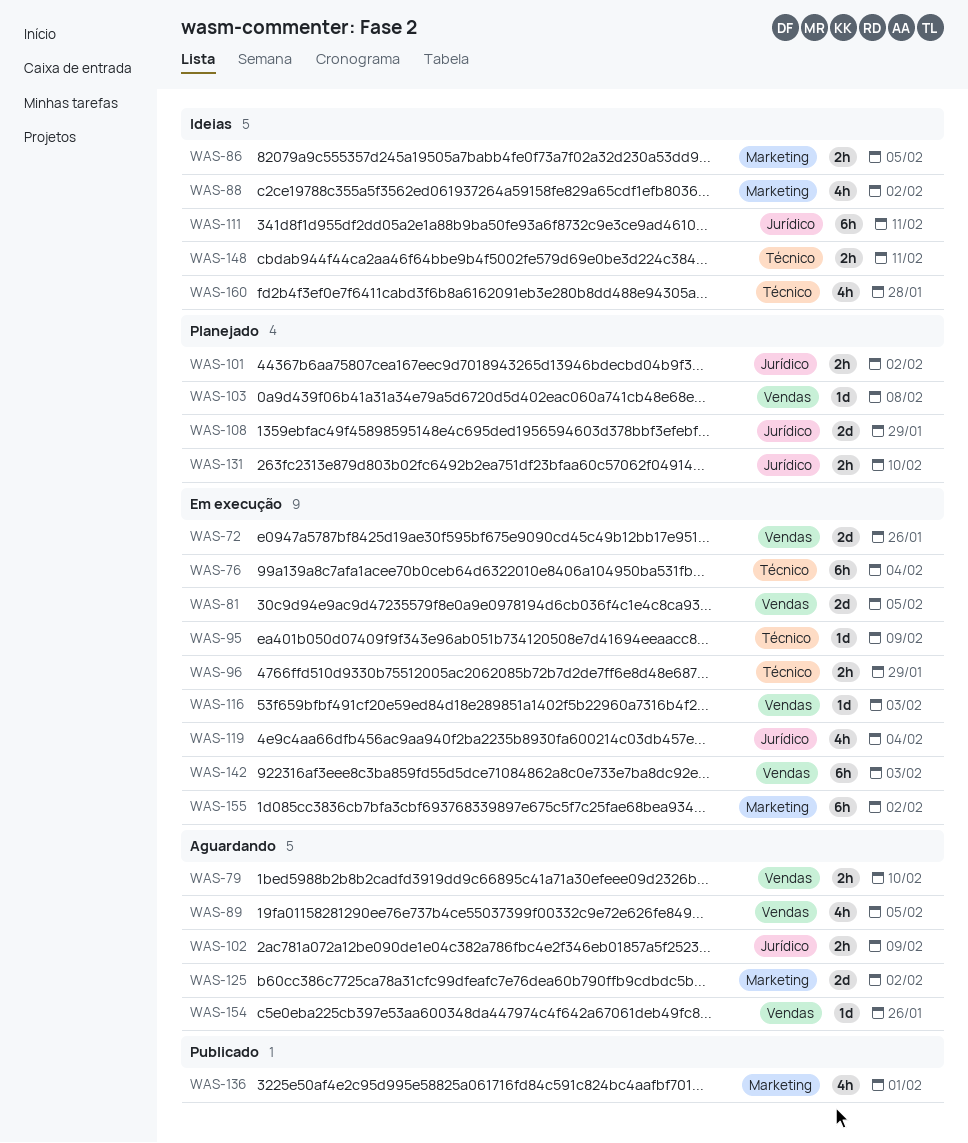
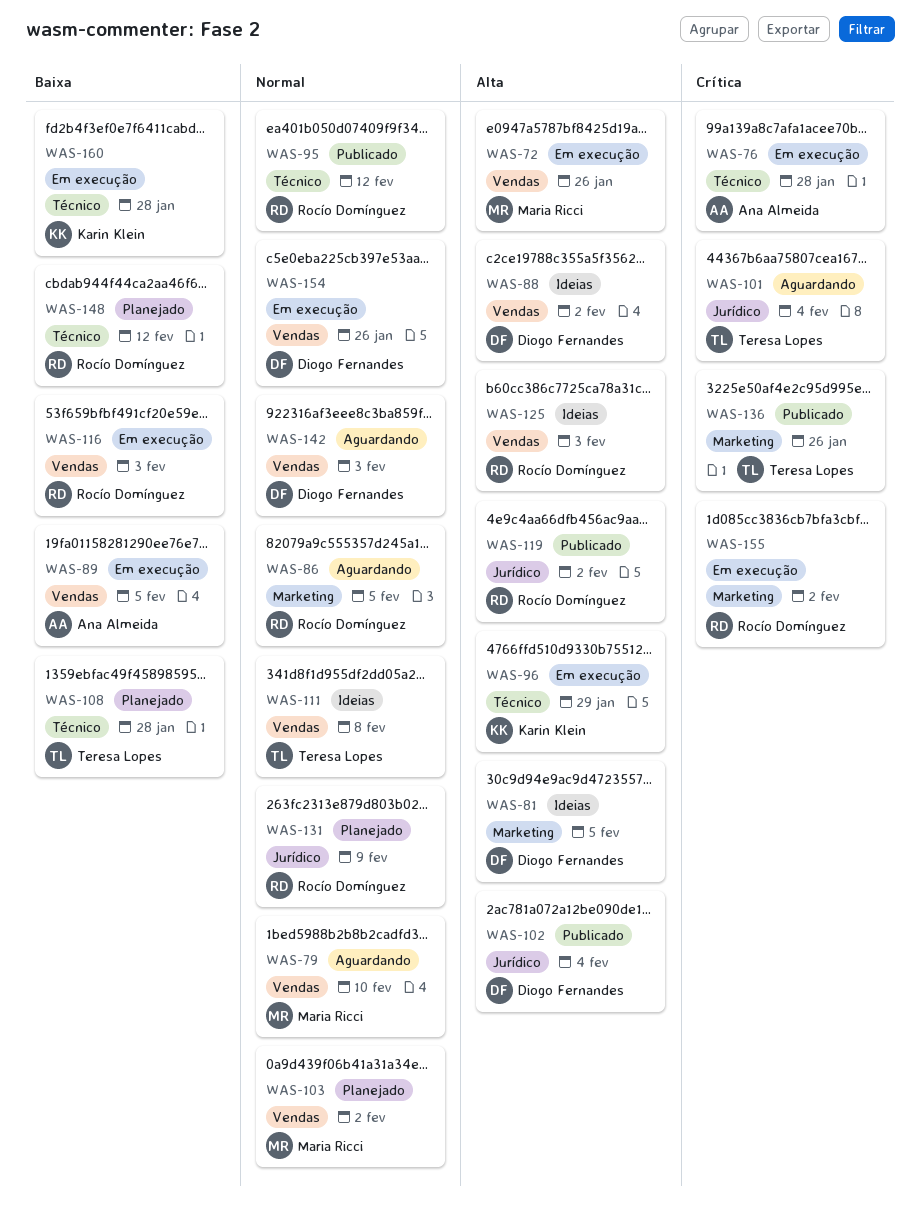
WAS-76, due: Feb 4 -> Jan 28
WAS-81, status: Em execução -> Ideias
WAS-81, label: Vendas -> Marketing
WAS-86, status: Ideias -> Aguardando
WAS-88, label: Marketing -> Vendas
WAS-89, status: Aguardando -> Em execução
WAS-95, status: Em execução -> Publicado
WAS-95, due: Feb 9 -> Feb 12
WAS-101, status: Planejado -> Aguardando
WAS-101, due: Feb 2 -> Feb 4
WAS-102, status: Aguardando -> Publicado
WAS-102, due: Feb 9 -> Feb 4
WAS-103, due: Feb 8 -> Feb 2
WAS-108, label: Jurídico -> Técnico
WAS-108, due: Jan 29 -> Jan 28
WAS-111, label: Jurídico -> Vendas
WAS-111, due: Feb 11 -> Feb 8
WAS-119, status: Em execução -> Publicado
WAS-119, due: Feb 4 -> Feb 2
WAS-125, status: Aguardando -> Ideias
WAS-125, label: Marketing -> Vendas
WAS-125, due: Feb 2 -> Feb 3
WAS-131, due: Feb 10 -> Feb 9
WAS-136, due: Feb 1 -> Jan 26
WAS-142, status: Em execução -> Aguardando
WAS-148, status: Ideias -> Planejado
WAS-148, due: Feb 11 -> Feb 12
WAS-154, status: Aguardando -> Em execução
WAS-160, status: Ideias -> Em execução

